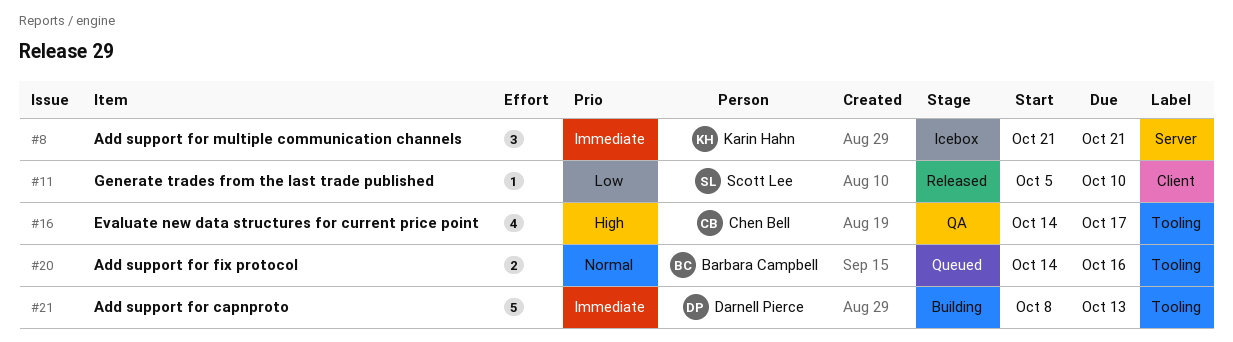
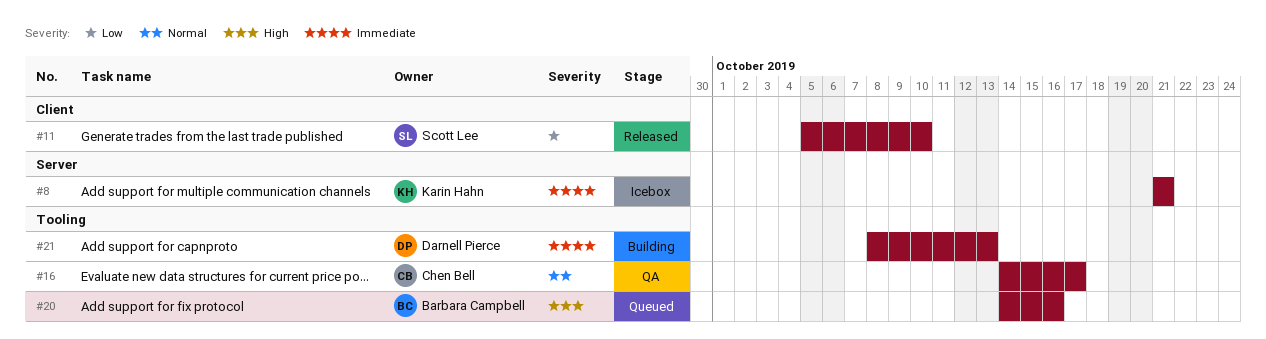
#16, priority: High -> Normal
#20, priority: Normal -> High

